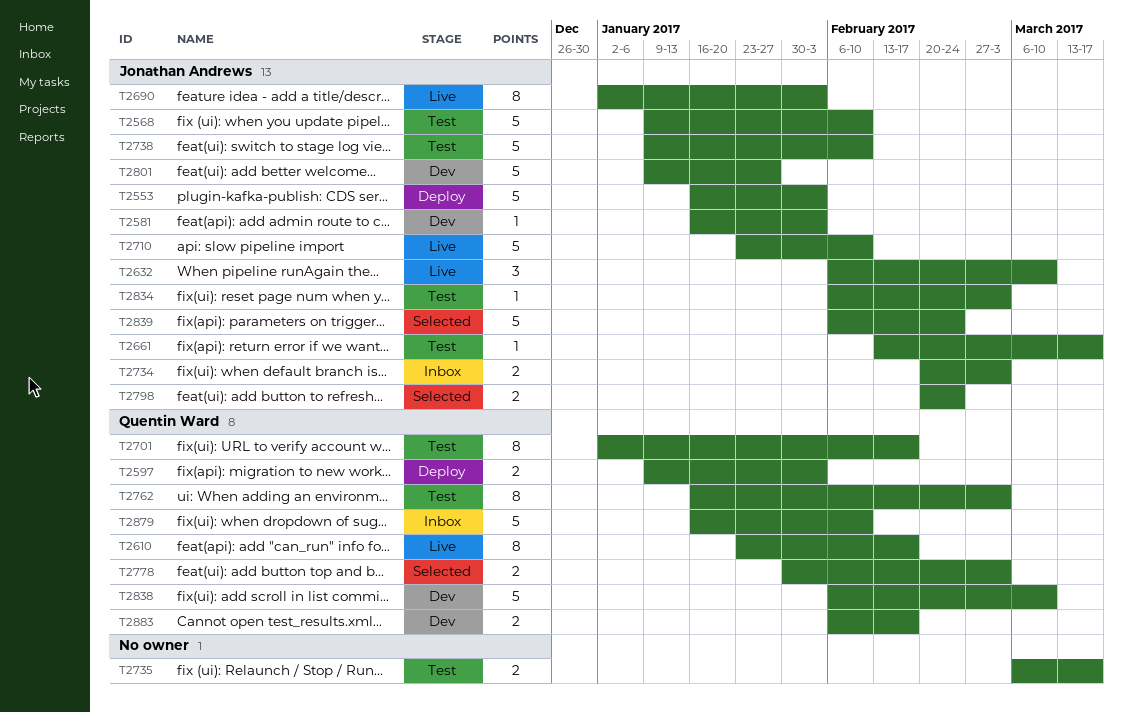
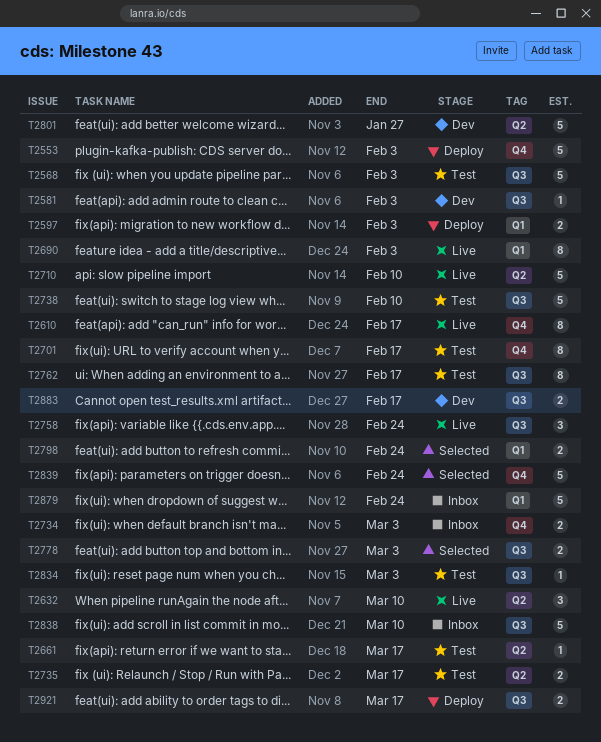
T2568, due: Feb 10 -> Feb 3
T2758: none -> present
T2762, due: Mar 3 -> Feb 17
T2838, status: Dev -> Inbox
T2879, due: Feb 10 -> Feb 24
T2921: none -> present

